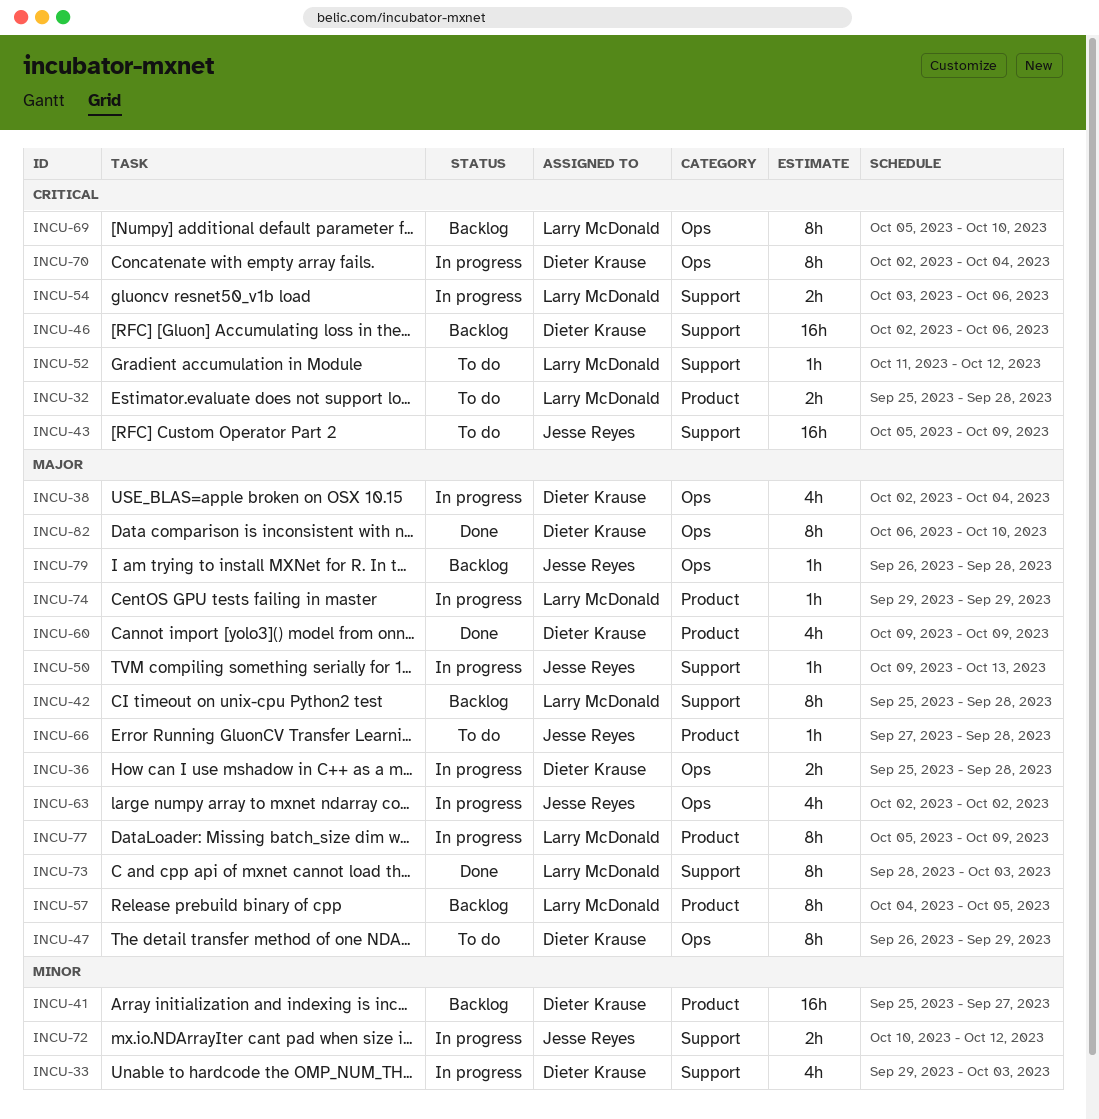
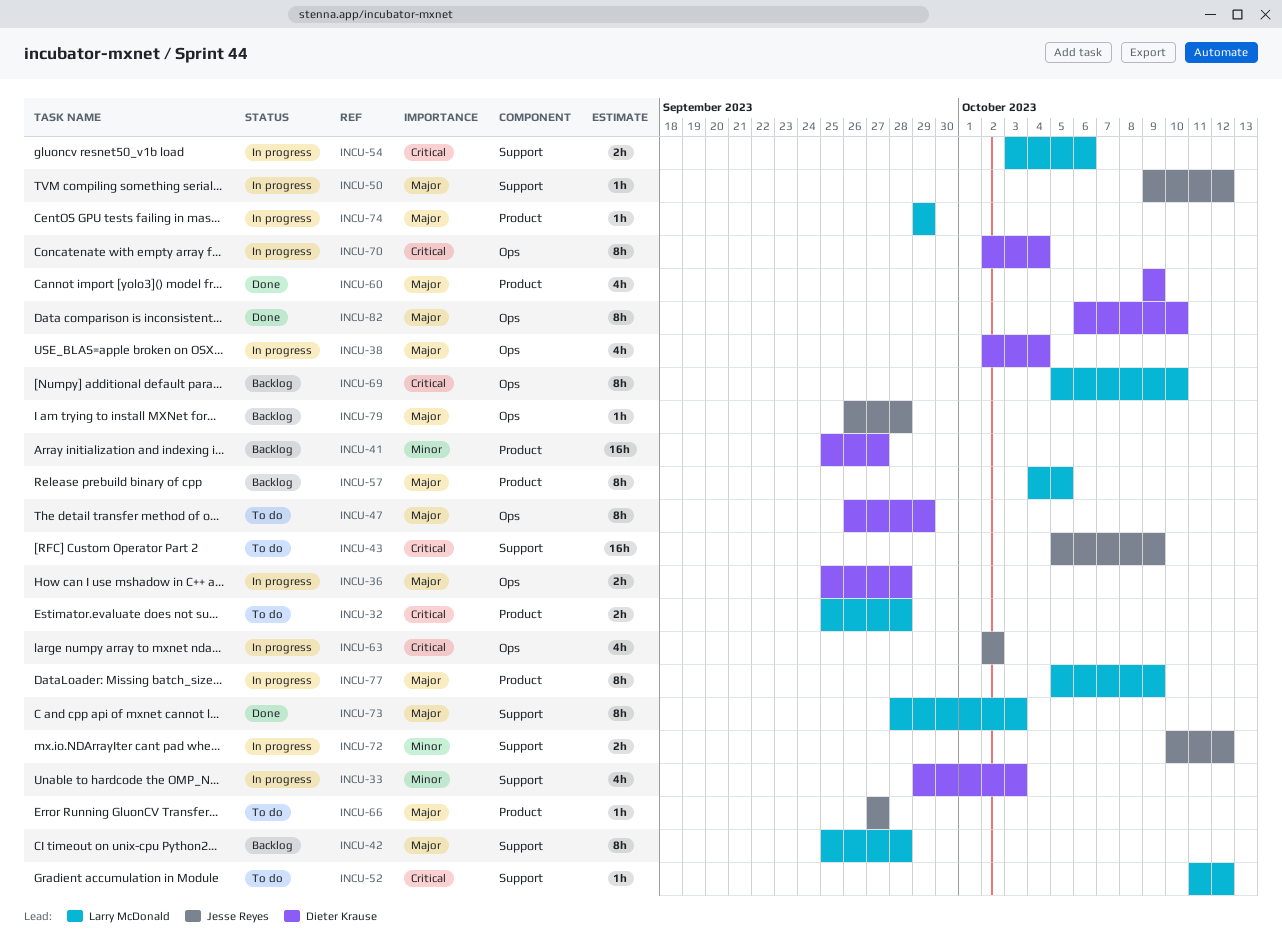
INCU-46: present -> none
INCU-50, due: Oct 13 -> Oct 12
INCU-63, priority: Major -> Critical
INCU-66, due: Sep 28 -> Sep 27

